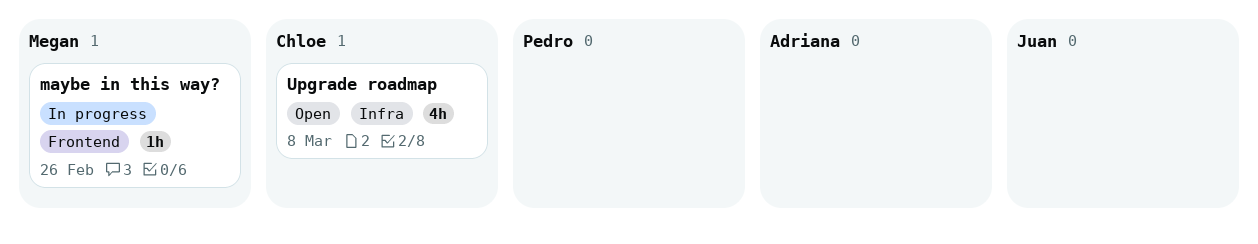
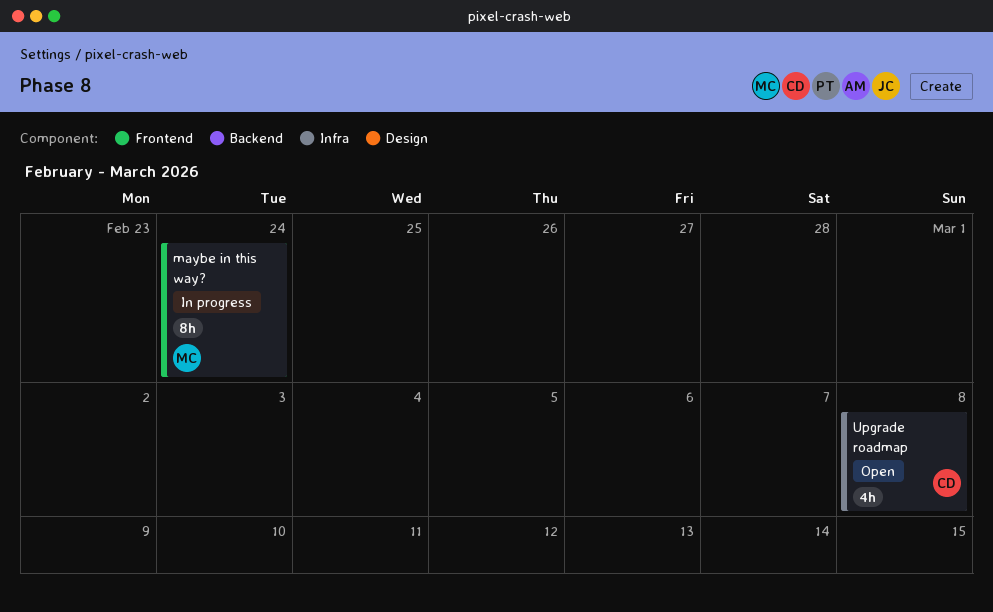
maybe in this way?, estimate: 1h -> 8h
maybe in this way?, due: Feb 26 -> Feb 24

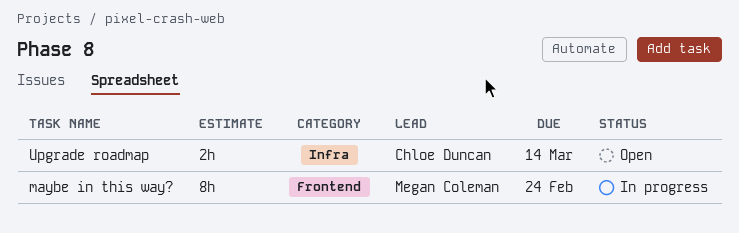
Upgrade roadmap, estimate: 4h -> 2h
Upgrade roadmap, due: Mar 8 -> Mar 14

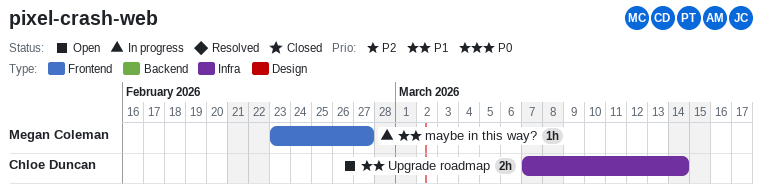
maybe in this way?, estimate: 8h -> 1h
maybe in this way?, due: Feb 24 -> Feb 27

